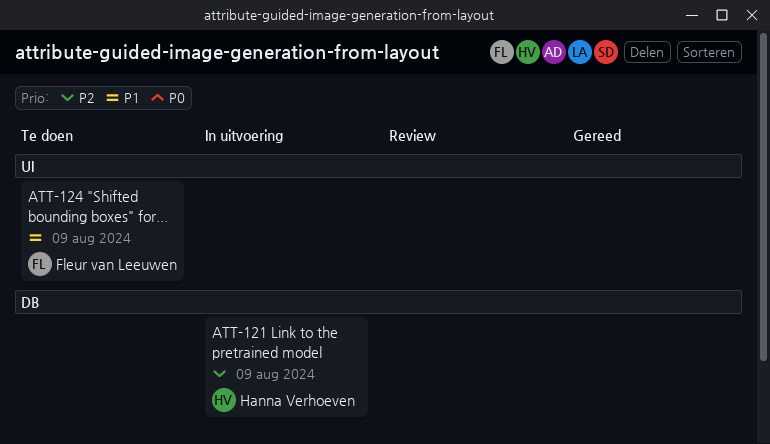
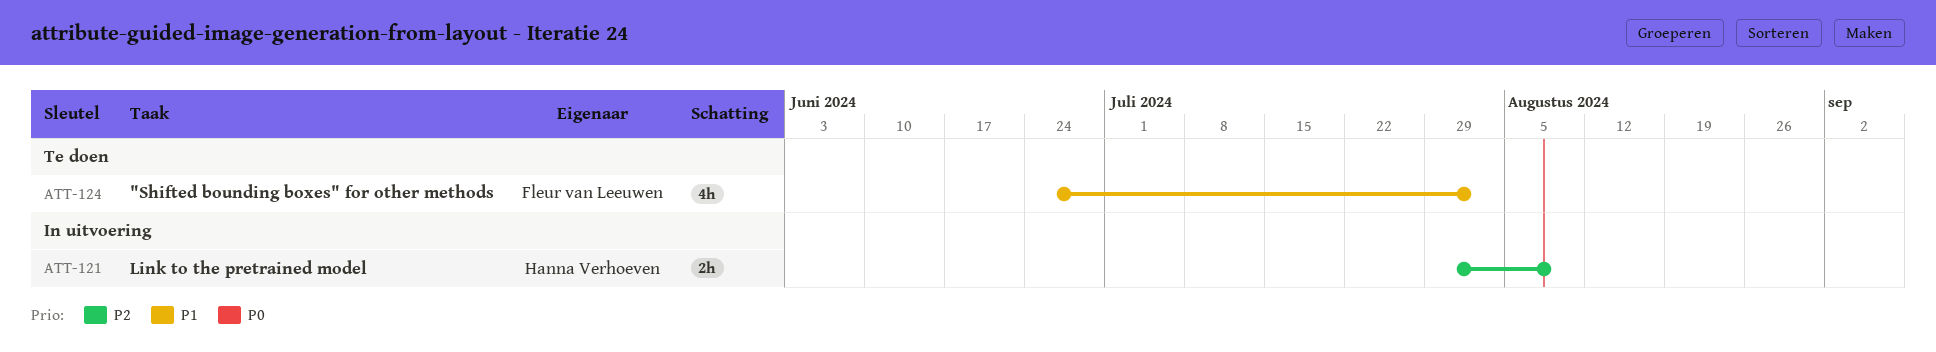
ATT-124, due: Aug 9 -> Aug 2

